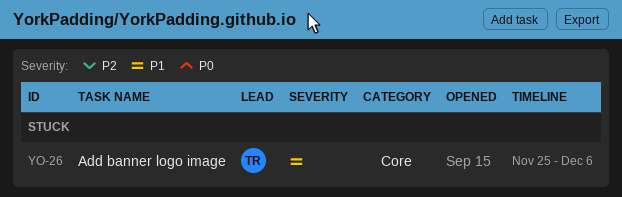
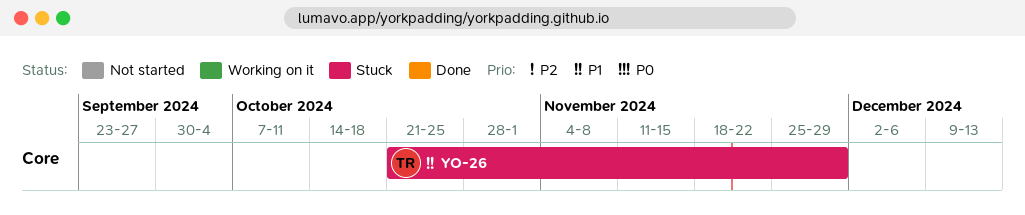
YO-26, start: Nov 25 -> Oct 21
YO-26, due: Dec 6 -> Nov 29

